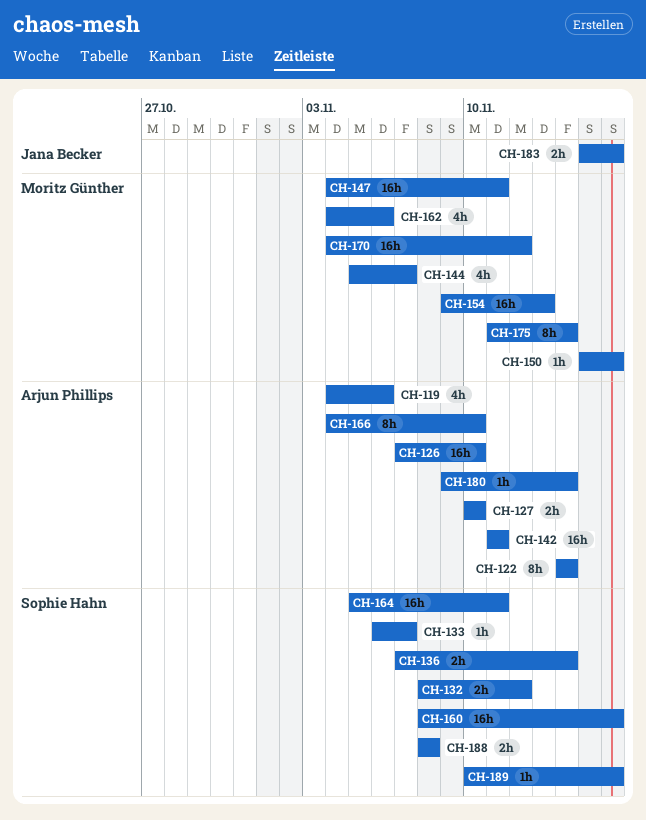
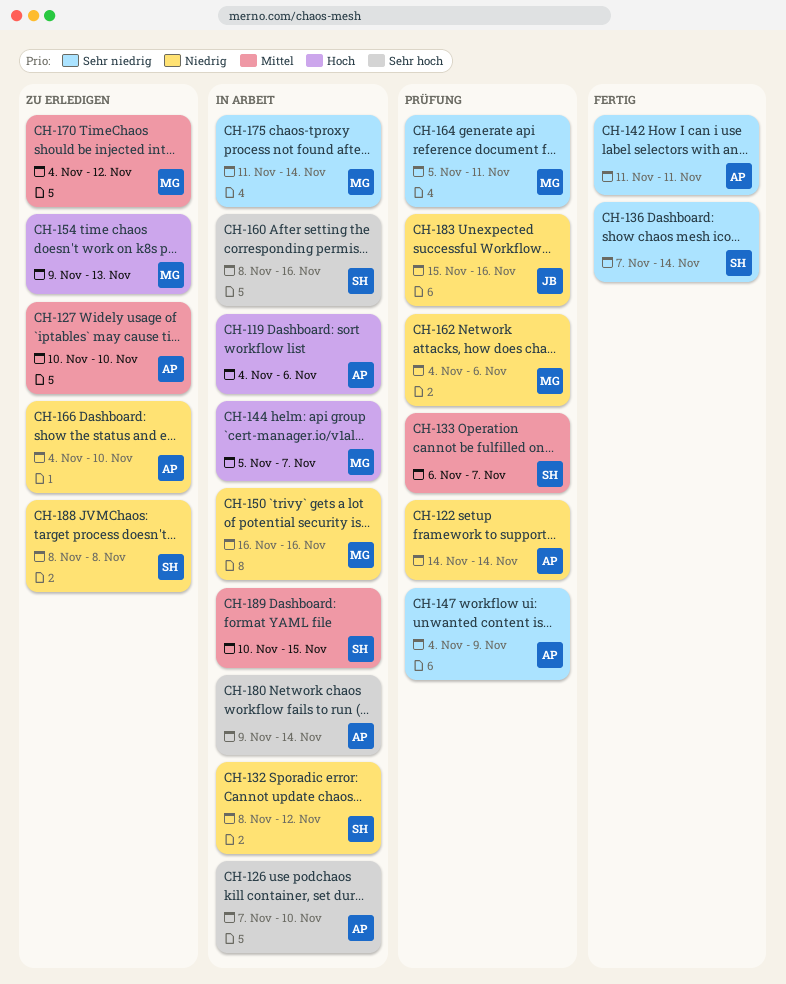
CH-147, owner: Moritz Günther -> Arjun Phillips
CH-147, due: Nov 11 -> Nov 9
CH-150, start: Nov 15 -> Nov 16
CH-164, owner: Sophie Hahn -> Moritz Günther
CH-189, due: Nov 16 -> Nov 15

